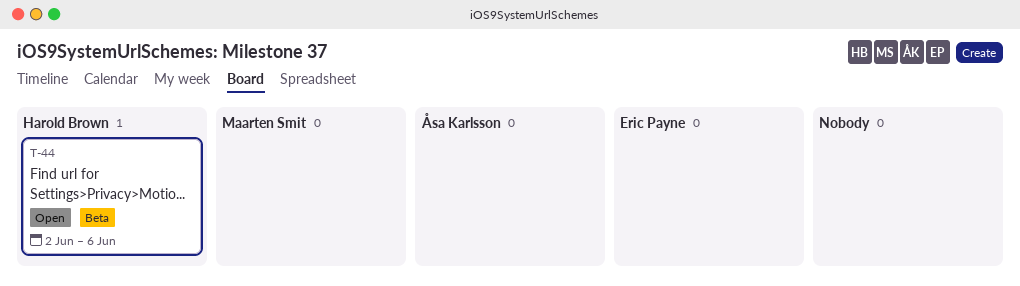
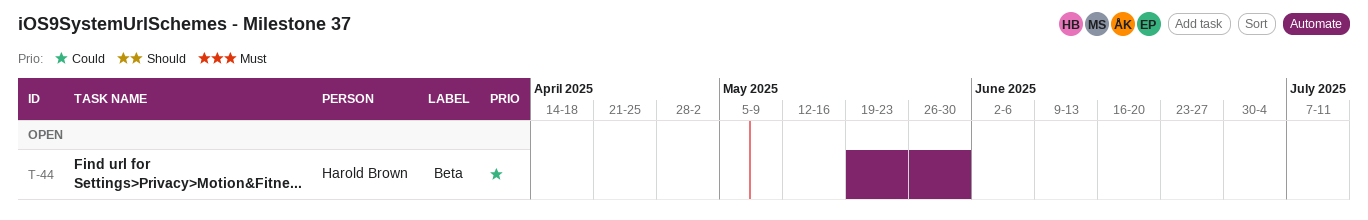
T-44, start: Jun 2 -> May 19
T-44, due: Jun 6 -> May 30

